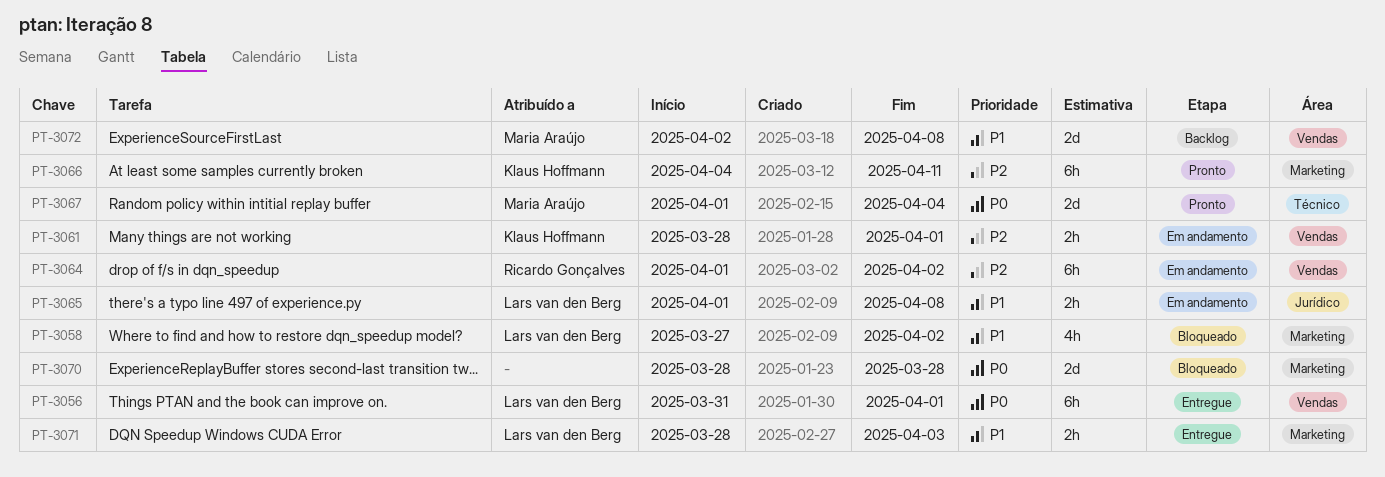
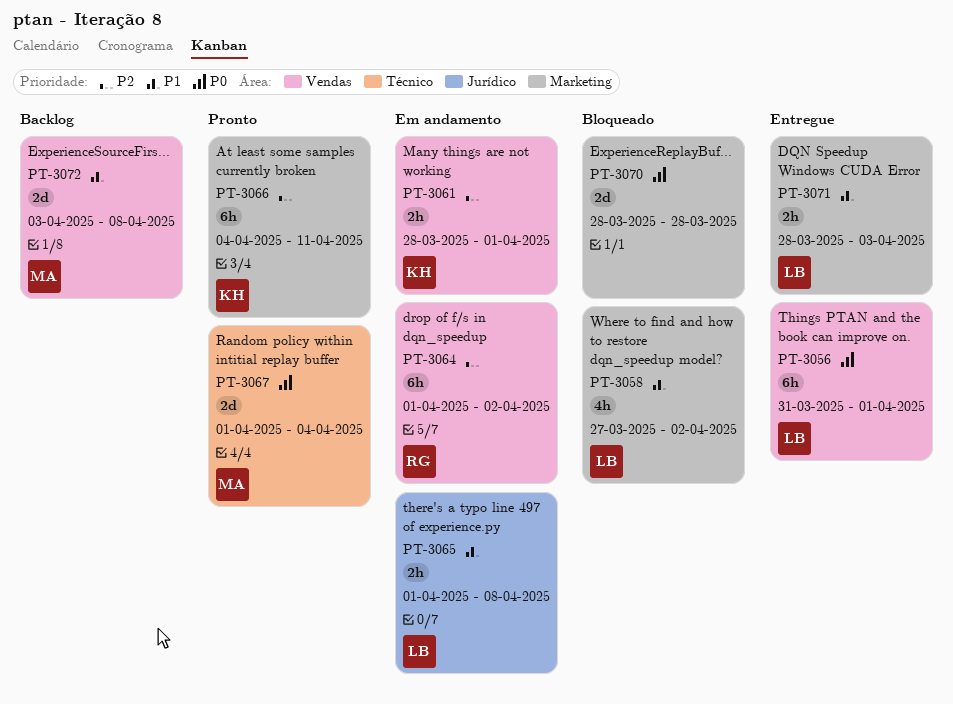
PT-3072, start: Apr 2 -> Apr 3

